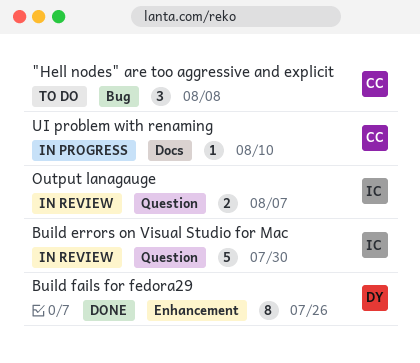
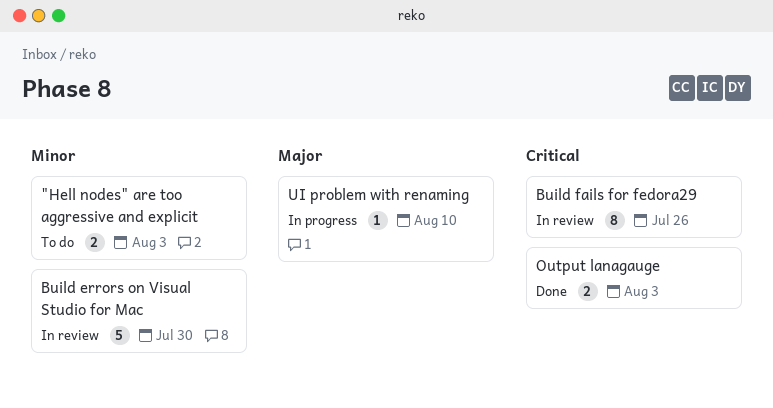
"Hell nodes" are too aggressive and explicit, estimate: 3 -> 2
"Hell nodes" are too aggressive and explicit, due: Aug 8 -> Aug 3
Build fails for fedora29, status: Done -> In review
Output lanagauge, status: In review -> Done
Output lanagauge, due: Aug 7 -> Aug 3

